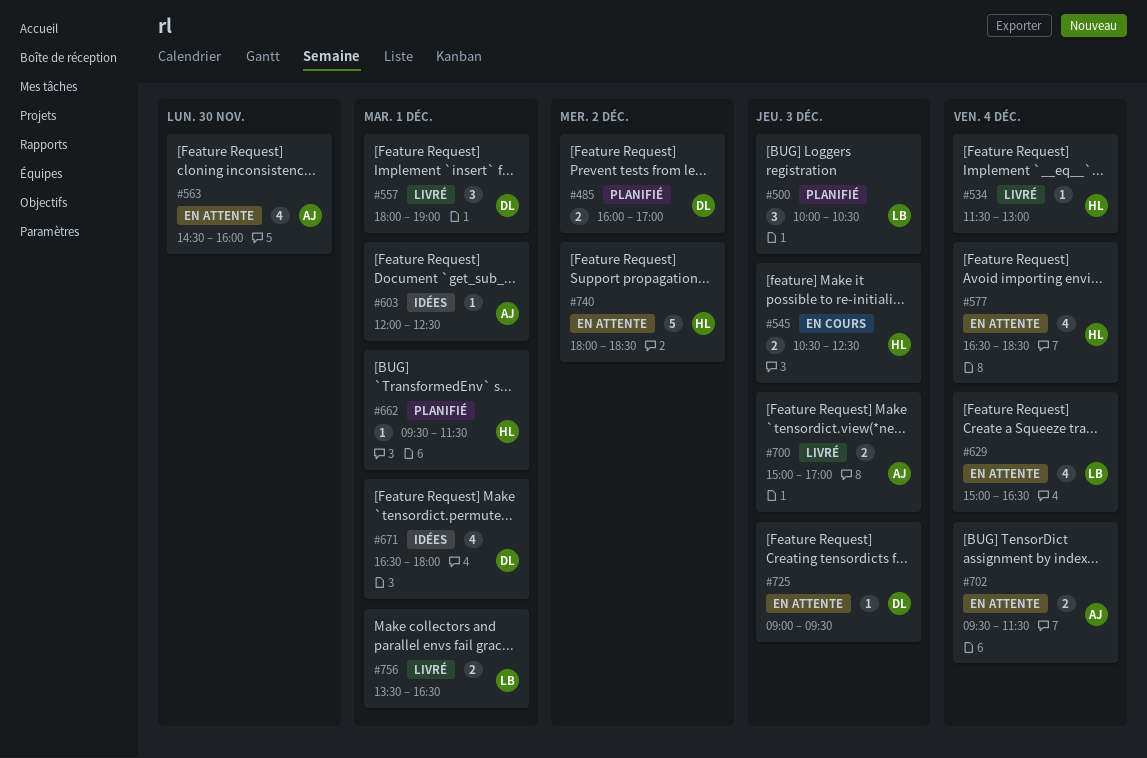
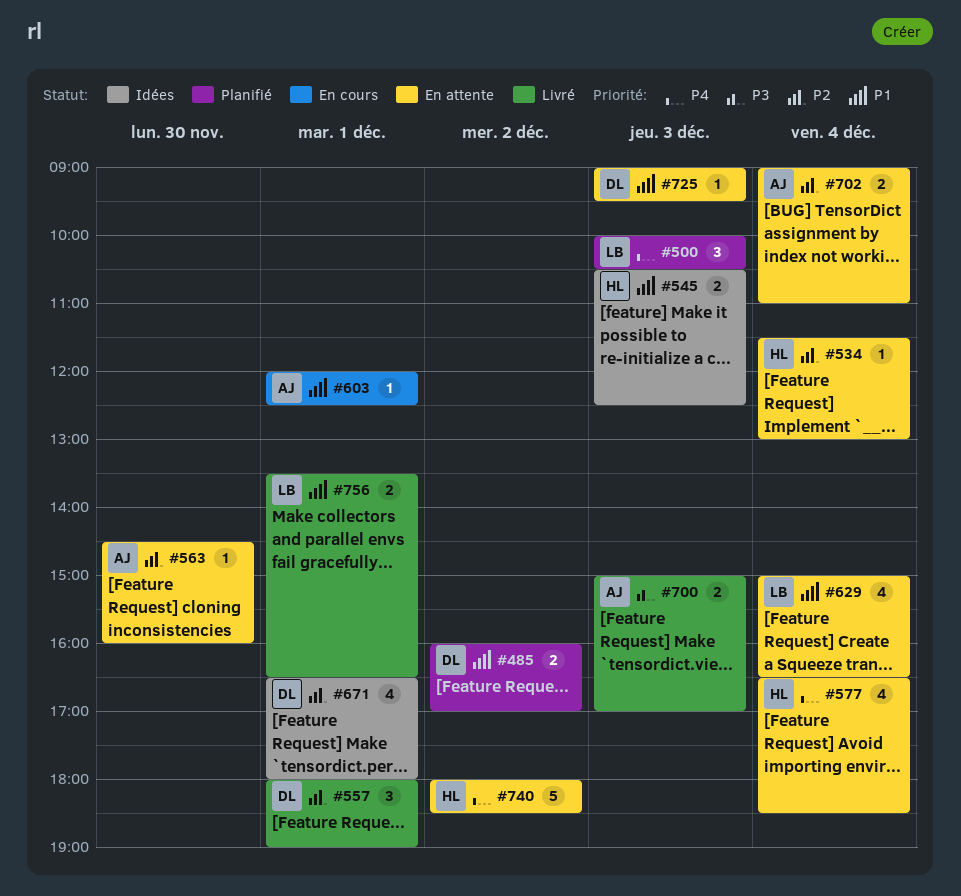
#534, status: Livré -> En attente
#545, status: En cours -> Idées
#563, estimate: 4 -> 1
#603, status: Idées -> En cours
#662: present -> none
#702, begins: 09:30 -> 09:00
#702, ends: 11:30 -> 11:00

